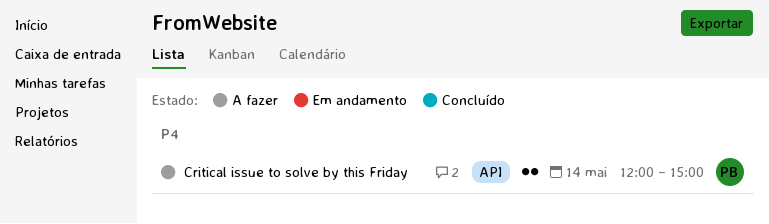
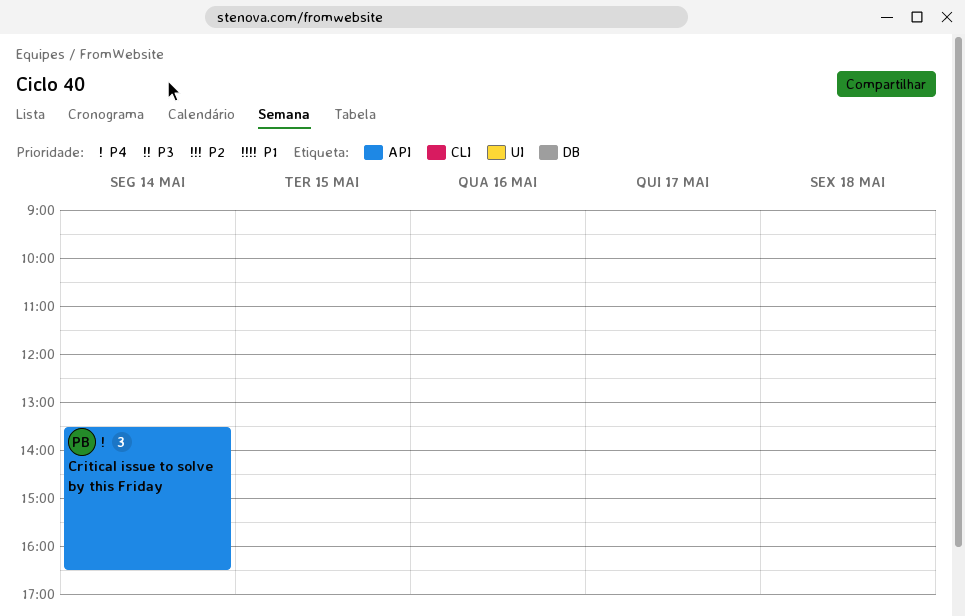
Critical issue to solve by this Friday, estimate: 2 -> 3
Critical issue to solve by this Friday, begins: 12:00 -> 13:30
Critical issue to solve by this Friday, ends: 15:00 -> 16:30

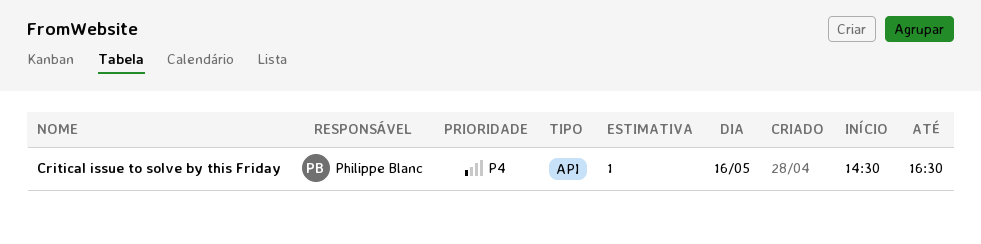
Critical issue to solve by this Friday, estimate: 3 -> 1
Critical issue to solve by this Friday, day: May 14 -> May 16
Critical issue to solve by this Friday, begins: 13:30 -> 14:30

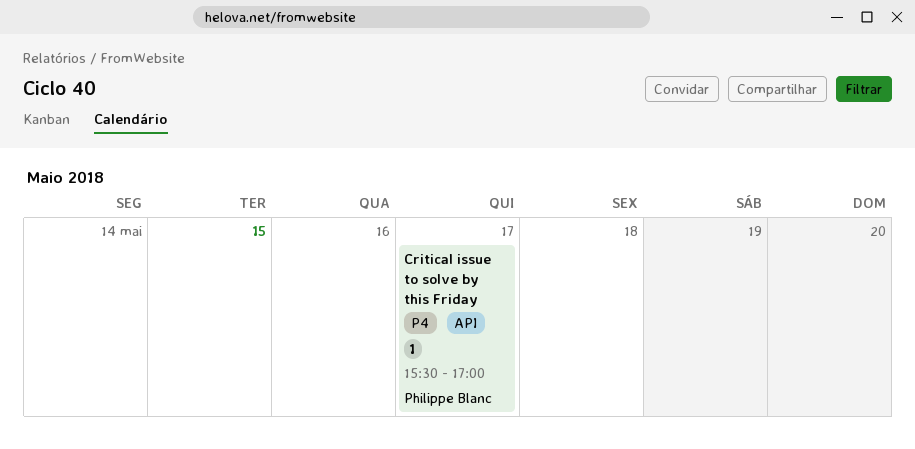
Critical issue to solve by this Friday, day: May 16 -> May 17
Critical issue to solve by this Friday, begins: 14:30 -> 15:30
Critical issue to solve by this Friday, ends: 16:30 -> 17:00

